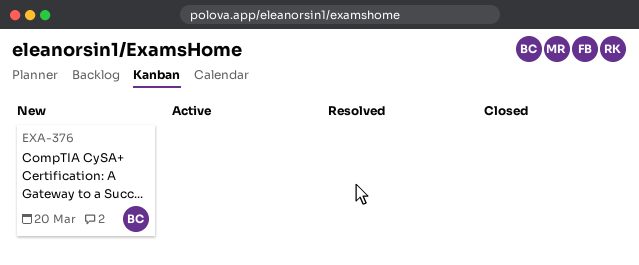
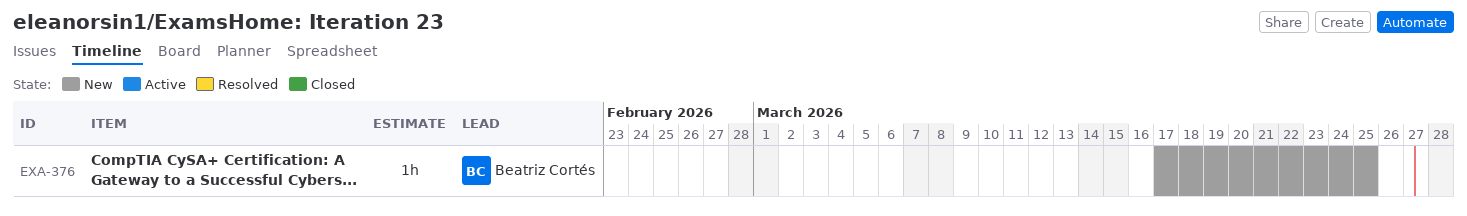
EXA-376, due: Mar 20 -> Mar 25

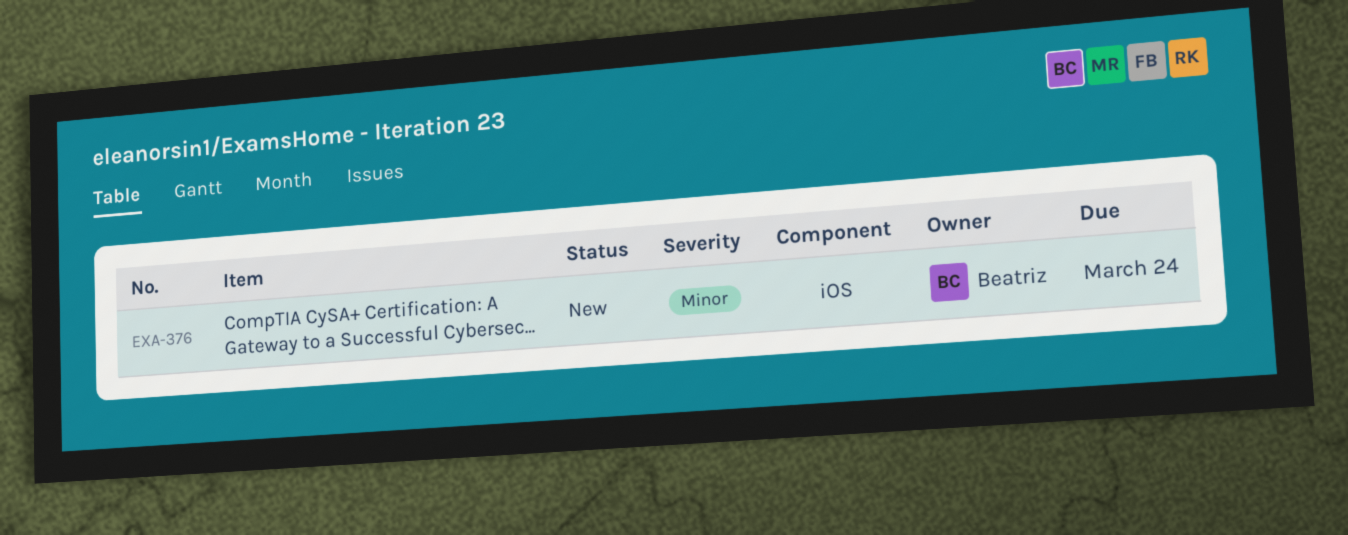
EXA-376, due: Mar 25 -> Mar 24

